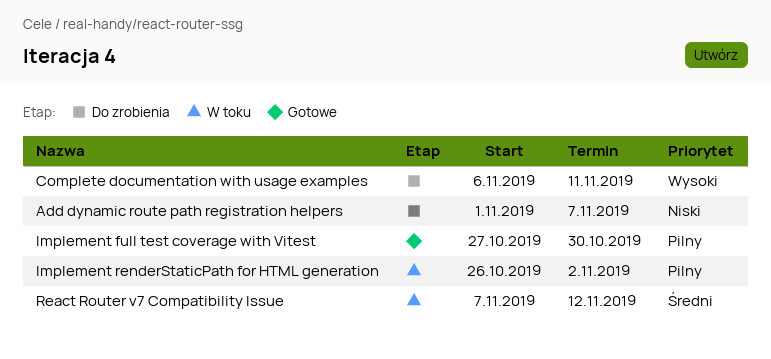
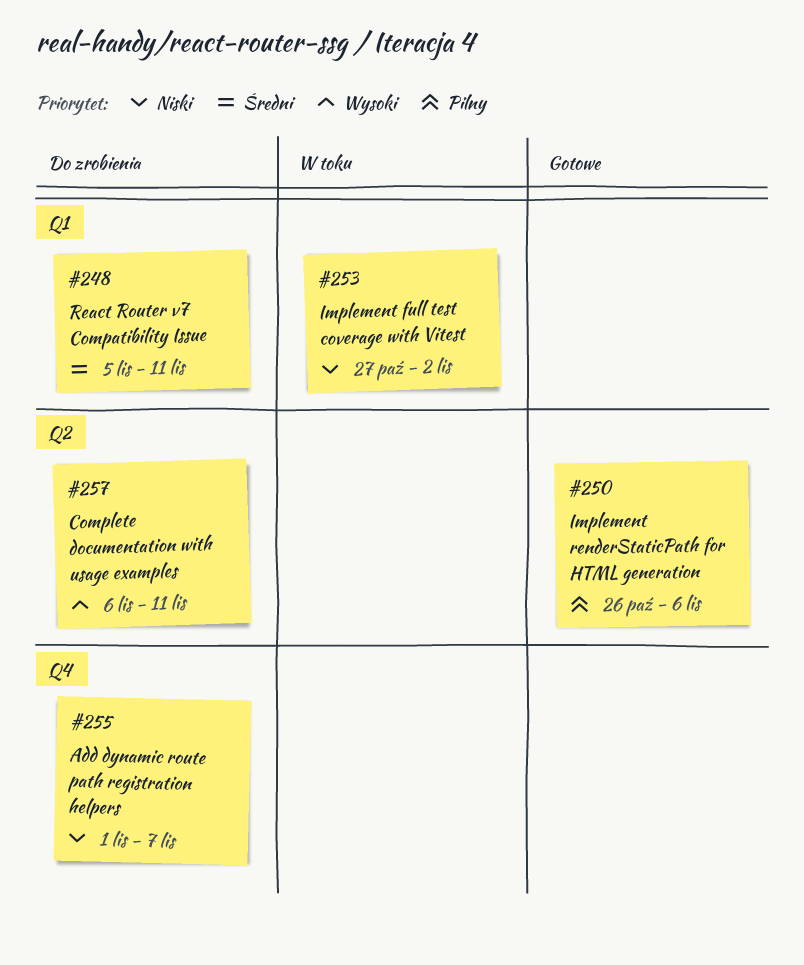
Implement full test coverage with Vitest, status: Gotowe -> W toku
Implement full test coverage with Vitest, priority: Pilny -> Niski
Implement full test coverage with Vitest, due: Oct 30 -> Nov 2
Implement renderStaticPath for HTML generation, status: W toku -> Gotowe
Implement renderStaticPath for HTML generation, due: Nov 2 -> Nov 6
React Router v7 Compatibility Issue, status: W toku -> Do zrobienia
React Router v7 Compatibility Issue, start: Nov 7 -> Nov 5
React Router v7 Compatibility Issue, due: Nov 12 -> Nov 11

